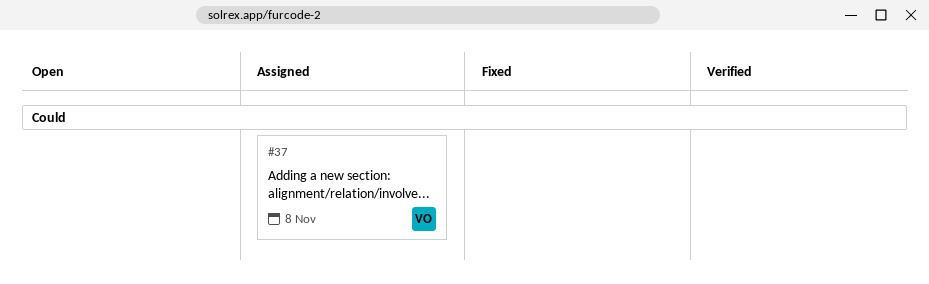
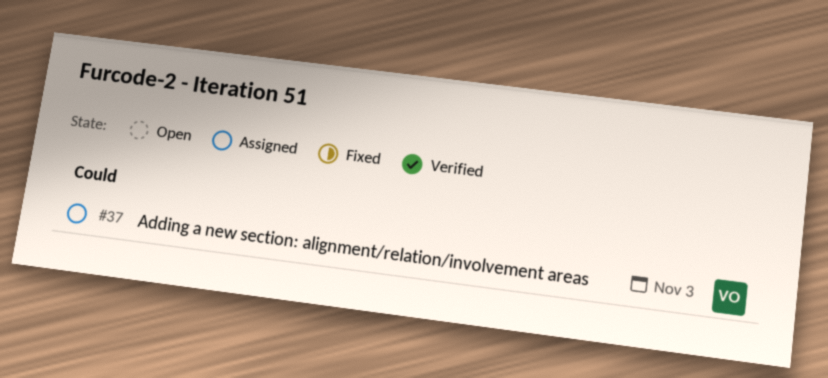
#37, due: Nov 8 -> Nov 3

